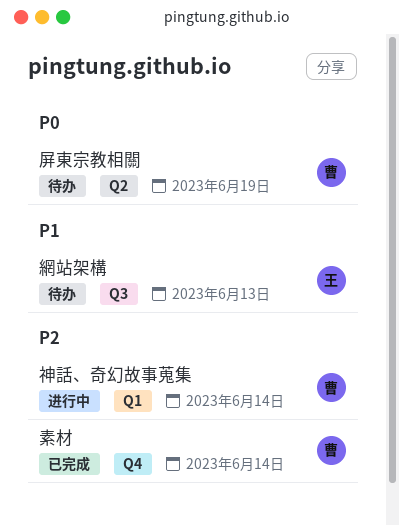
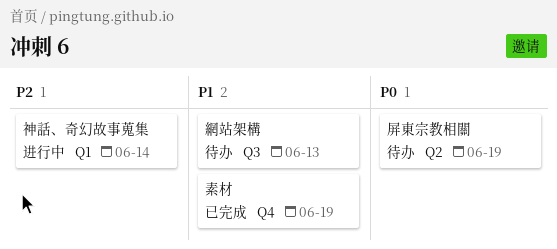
素材, priority: P2 -> P1
素材, due: Jun 14 -> Jun 19

